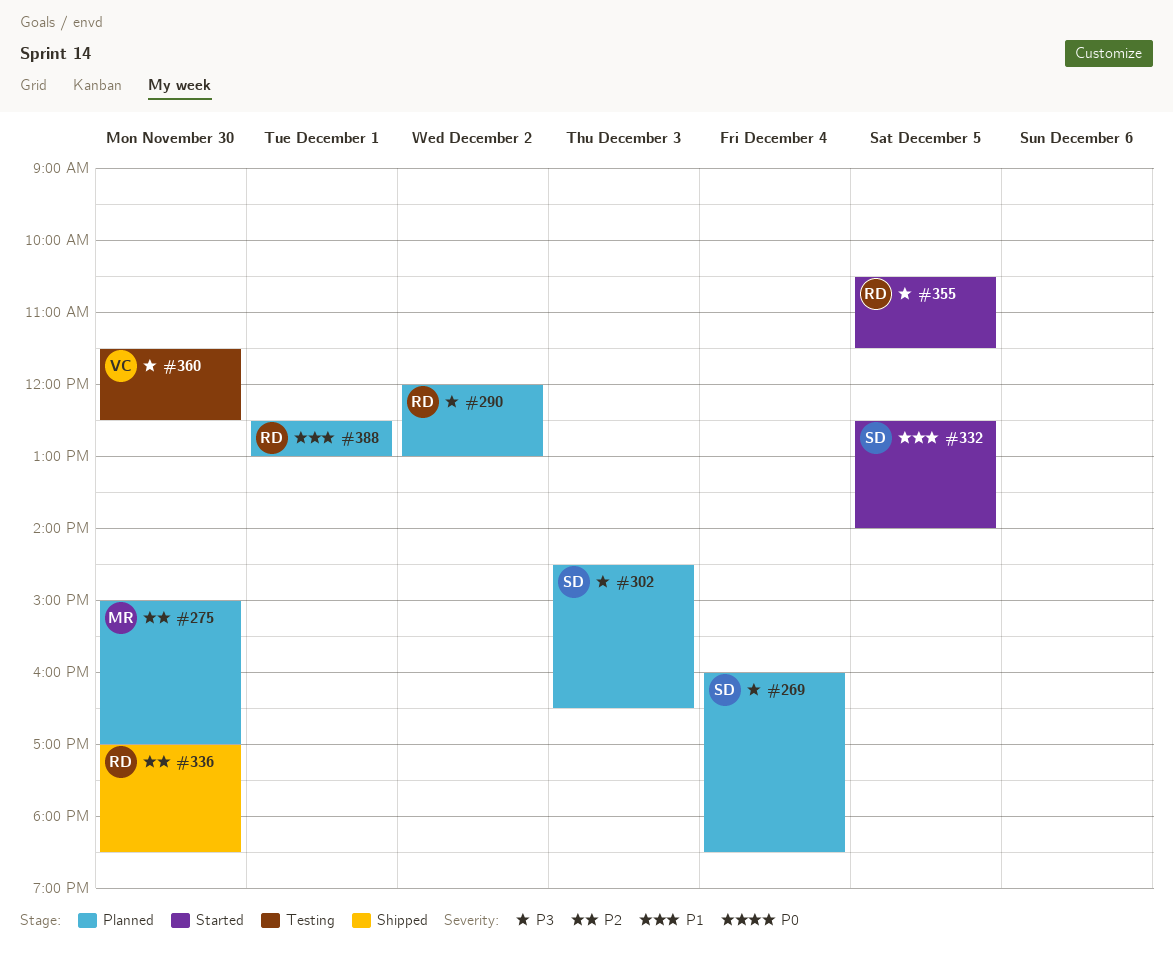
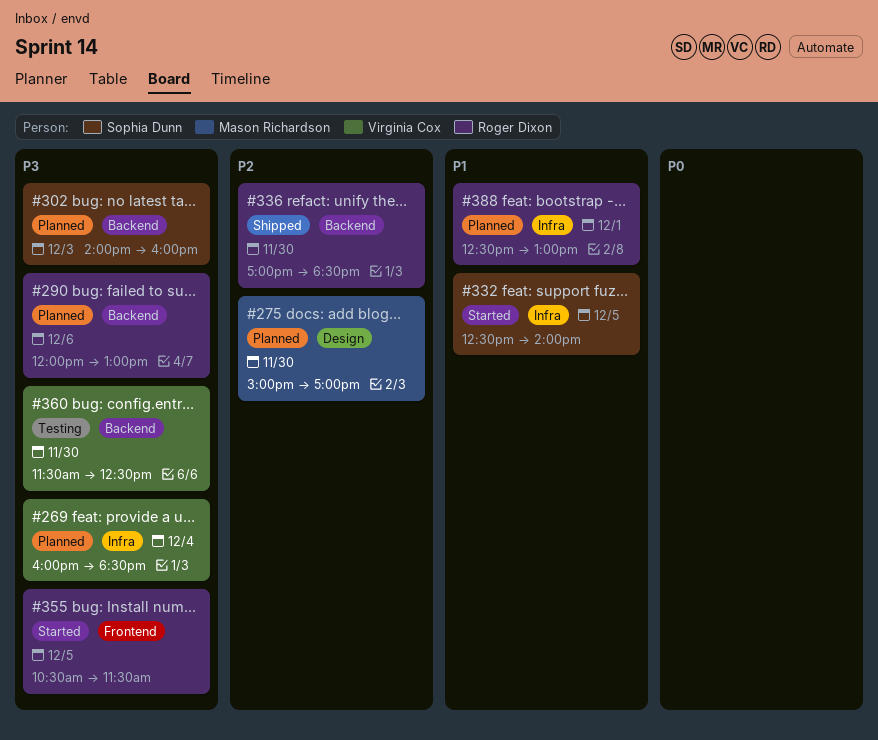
#269, owner: Sophia Dunn -> Virginia Cox
#290, day: Dec 2 -> Dec 6
#302, begins: 14:30 -> 14:00
#302, ends: 16:30 -> 16:00

